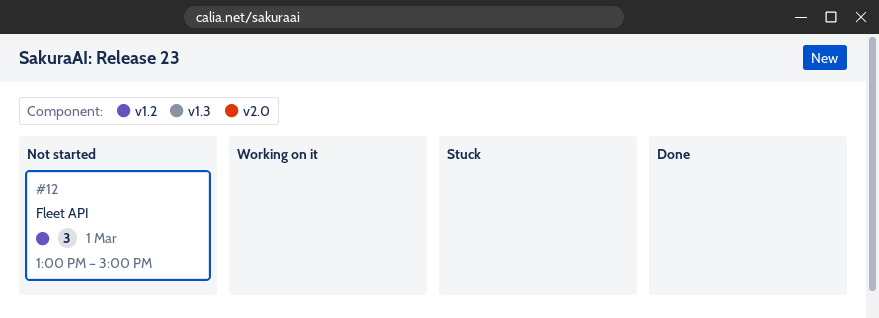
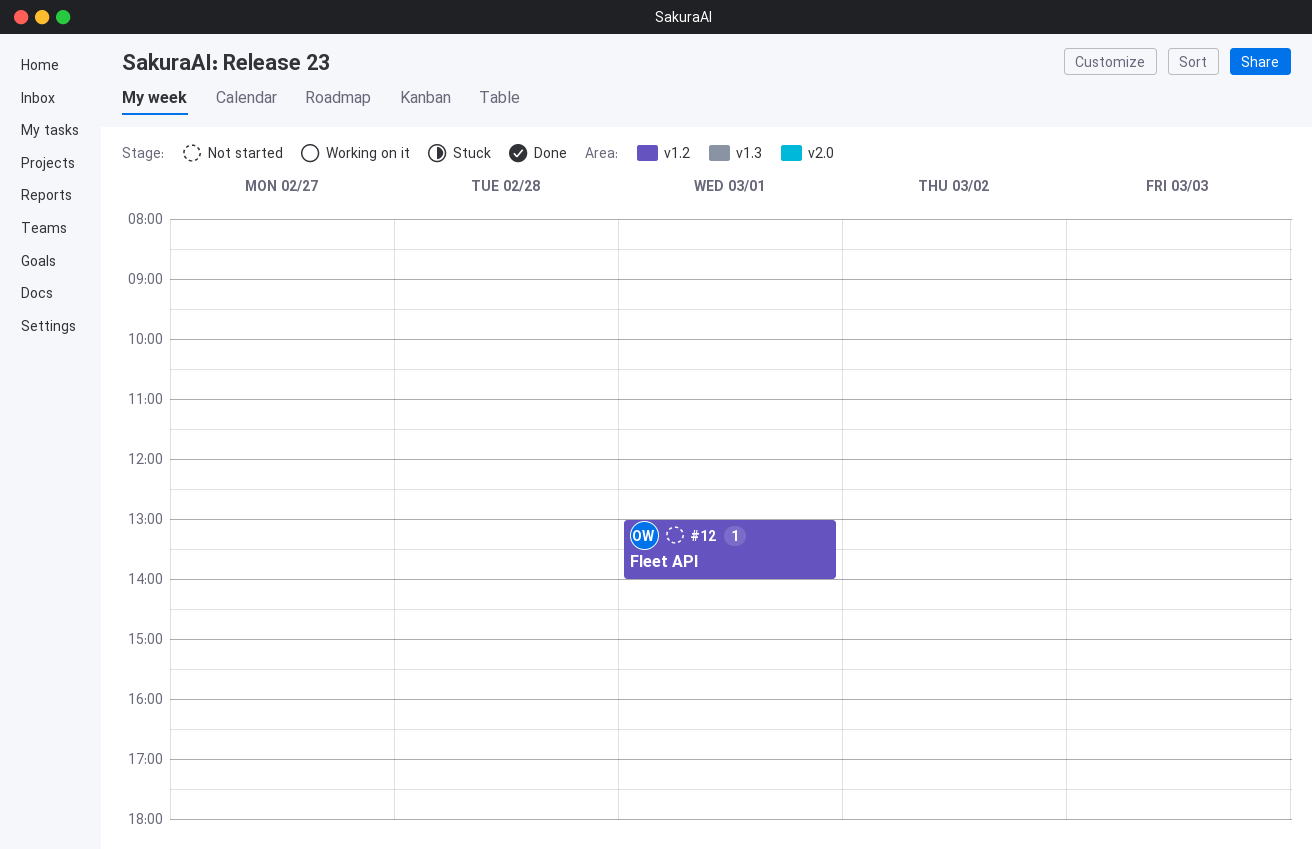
#12, estimate: 3 -> 1
#12, ends: 15:00 -> 14:00

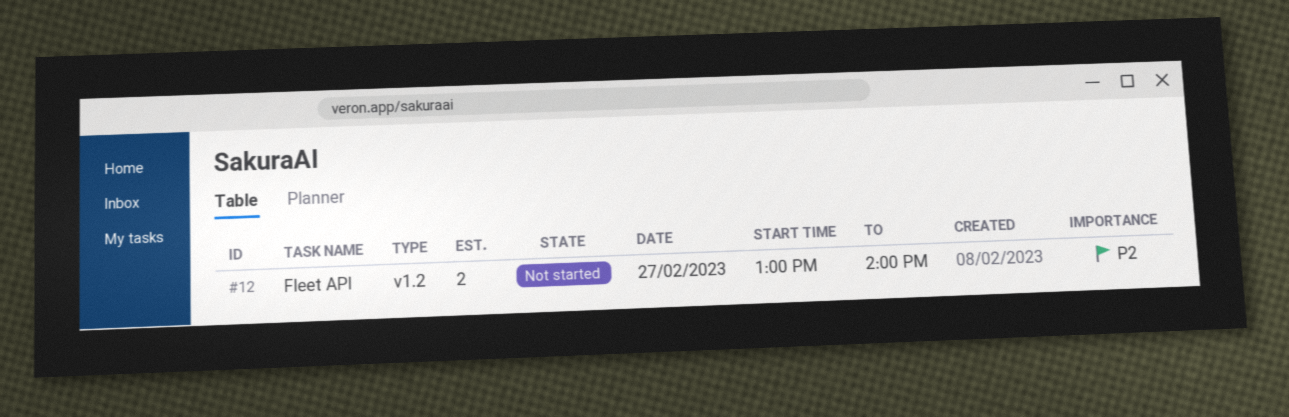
#12, estimate: 1 -> 2
#12, day: Mar 1 -> Feb 27

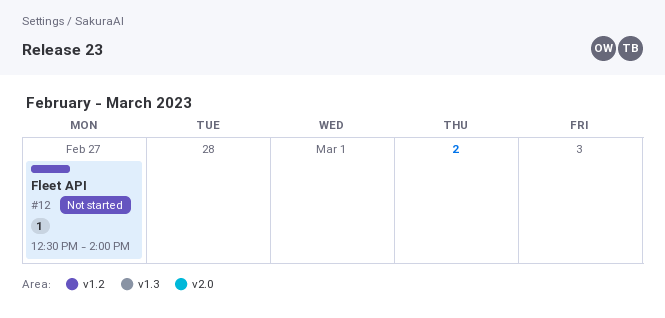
#12, estimate: 2 -> 1
#12, begins: 13:00 -> 12:30

